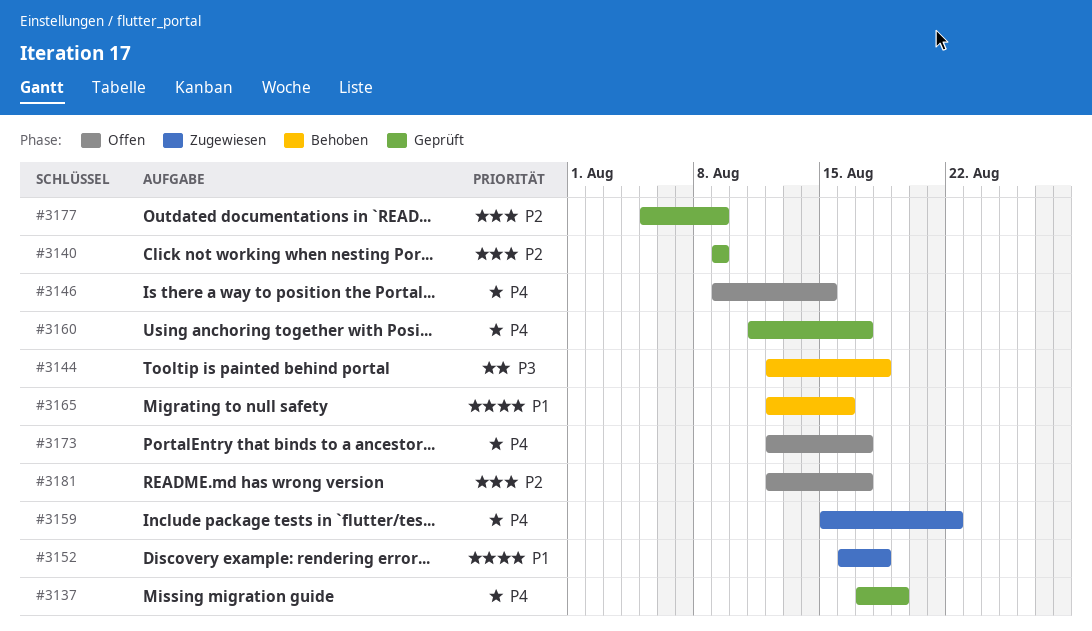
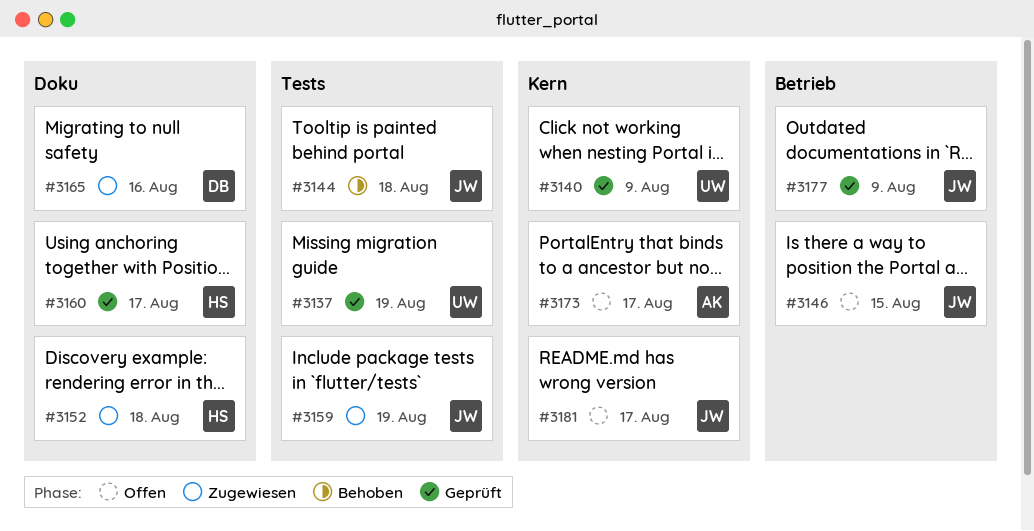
#3159, due: Aug 22 -> Aug 19
#3165, status: Behoben -> Zugewiesen

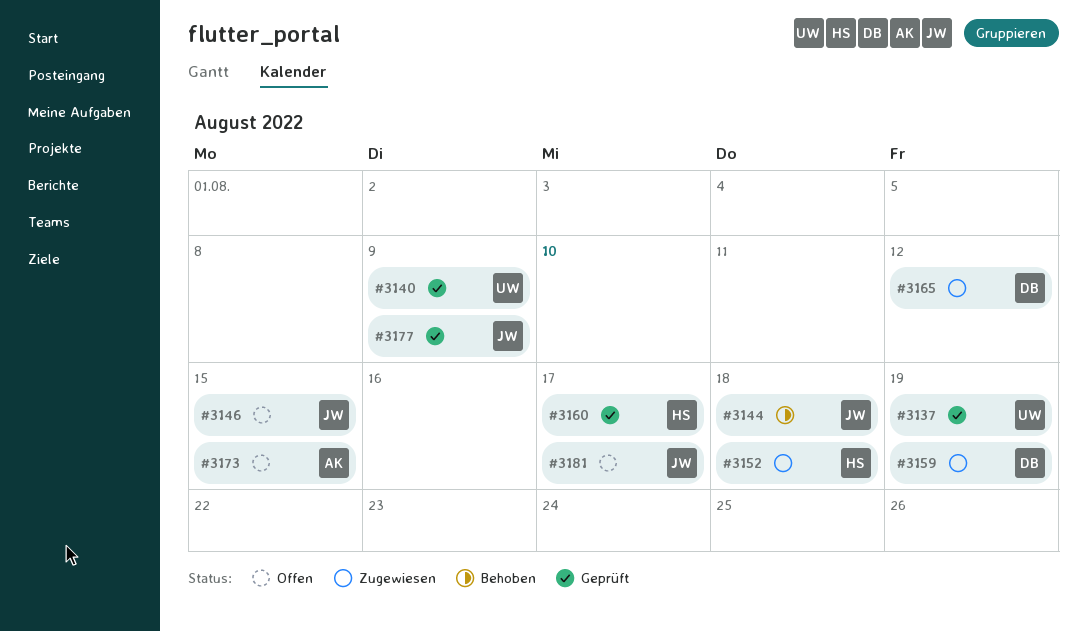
#3159, owner: JW -> DB
#3165, due: Aug 16 -> Aug 12
#3173, due: Aug 17 -> Aug 15

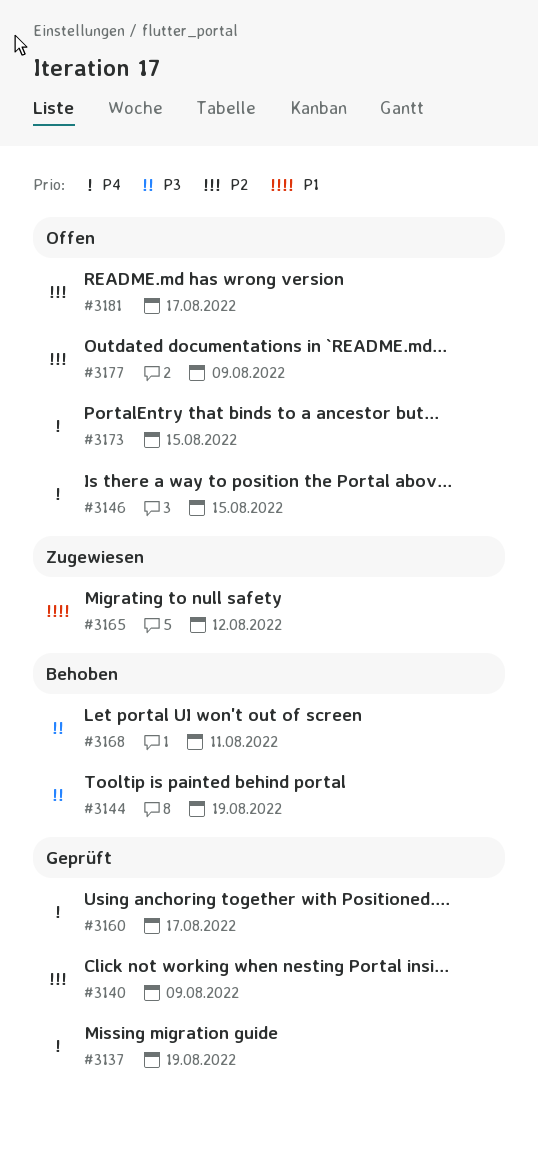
#3144, due: Aug 18 -> Aug 19
#3152: present -> none
#3159: present -> none
#3168: none -> present
#3177, status: Geprüft -> Offen

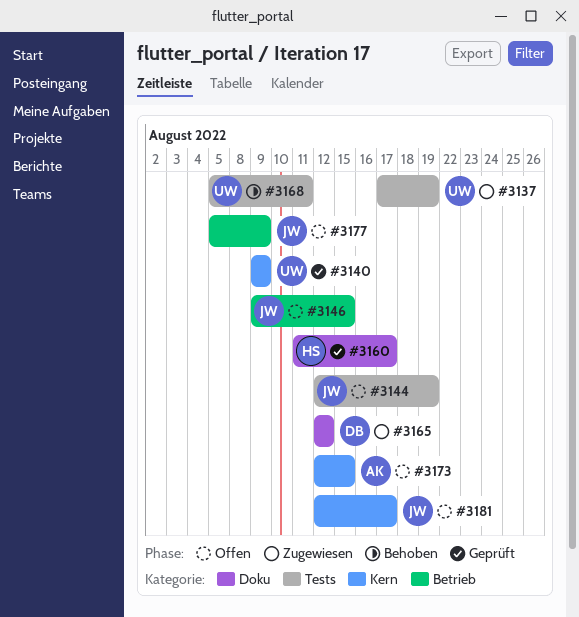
#3137, status: Geprüft -> Zugewiesen
#3144, status: Behoben -> Offen

